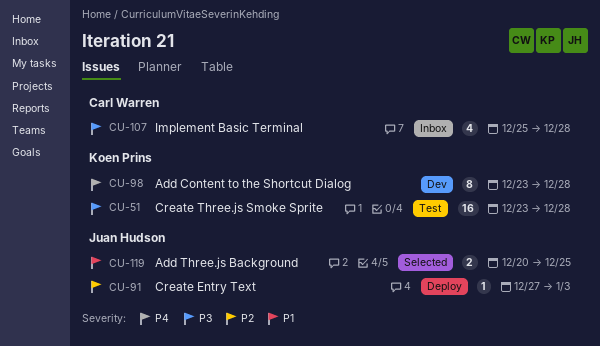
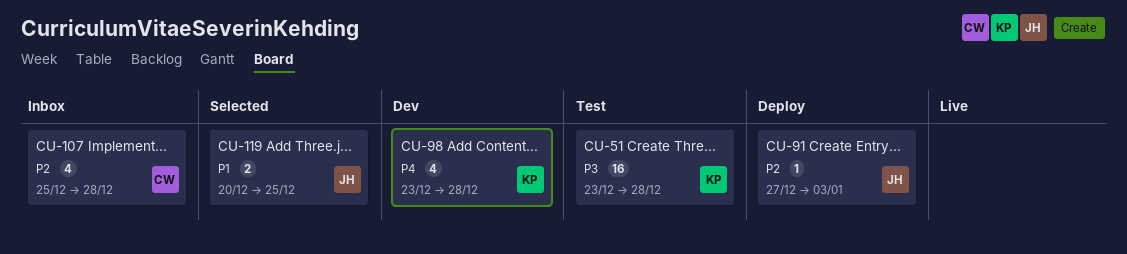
CU-98, estimate: 8 -> 4
CU-107, priority: P3 -> P2

